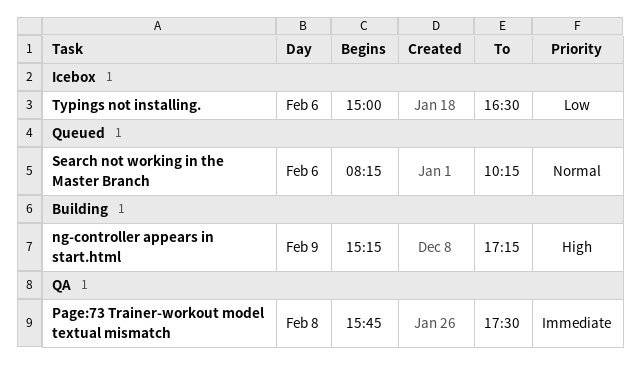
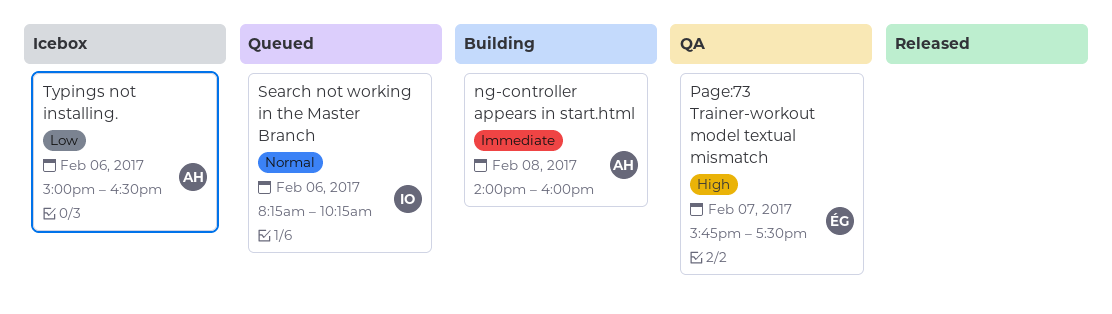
ng-controller appears in start.html, priority: High -> Immediate
ng-controller appears in start.html, day: Feb 9 -> Feb 8
ng-controller appears in start.html, begins: 15:15 -> 14:00
ng-controller appears in start.html, ends: 17:15 -> 16:00
Page:73 Trainer-workout model textual mismatch, priority: Immediate -> High
Page:73 Trainer-workout model textual mismatch, day: Feb 8 -> Feb 7

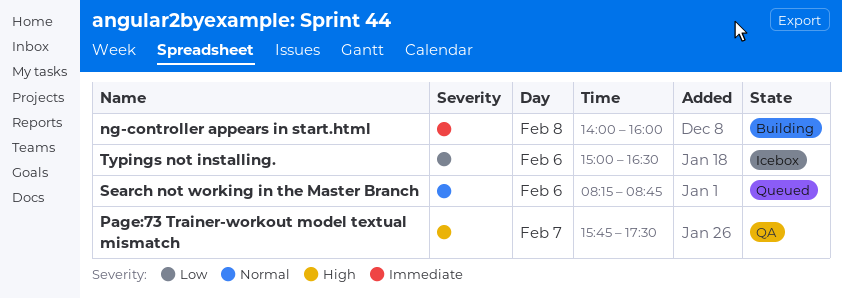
Search not working in the Master Branch, ends: 10:15 -> 08:45

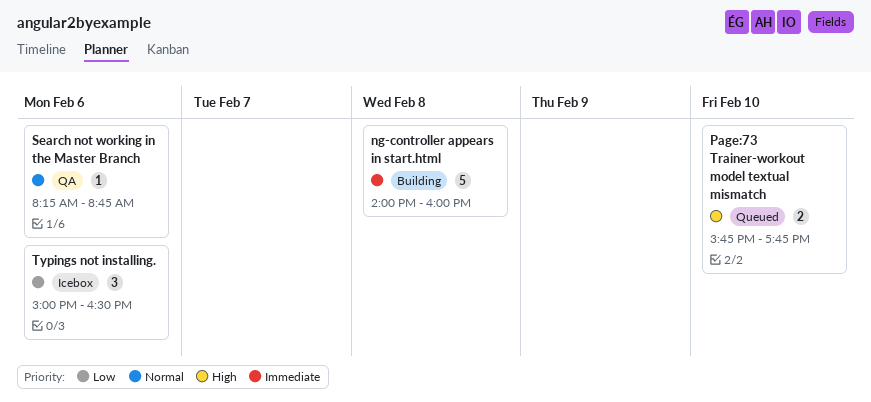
Page:73 Trainer-workout model textual mismatch, status: QA -> Queued
Page:73 Trainer-workout model textual mismatch, day: Feb 7 -> Feb 10
Page:73 Trainer-workout model textual mismatch, ends: 17:30 -> 17:45
Search not working in the Master Branch, status: Queued -> QA

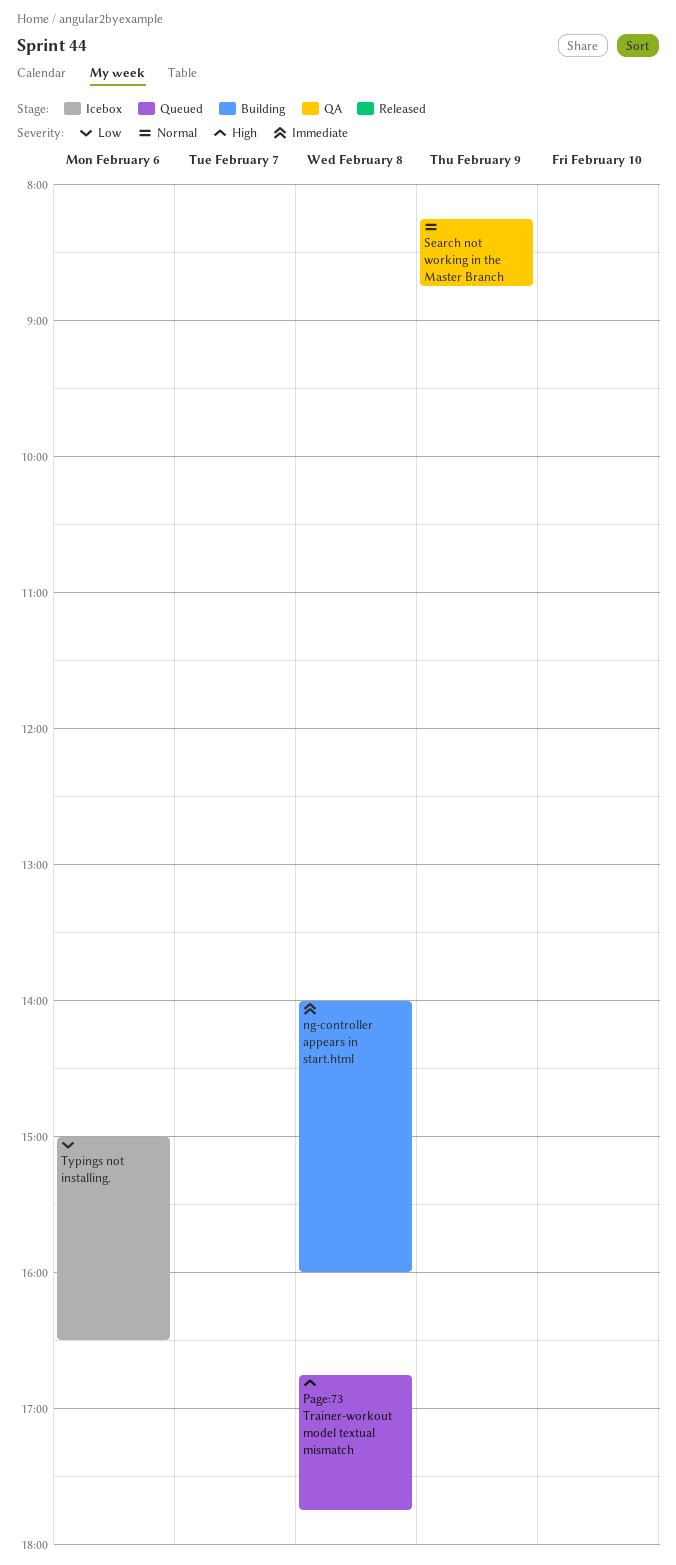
Page:73 Trainer-workout model textual mismatch, day: Feb 10 -> Feb 8
Page:73 Trainer-workout model textual mismatch, begins: 15:45 -> 16:45
Search not working in the Master Branch, day: Feb 6 -> Feb 9

